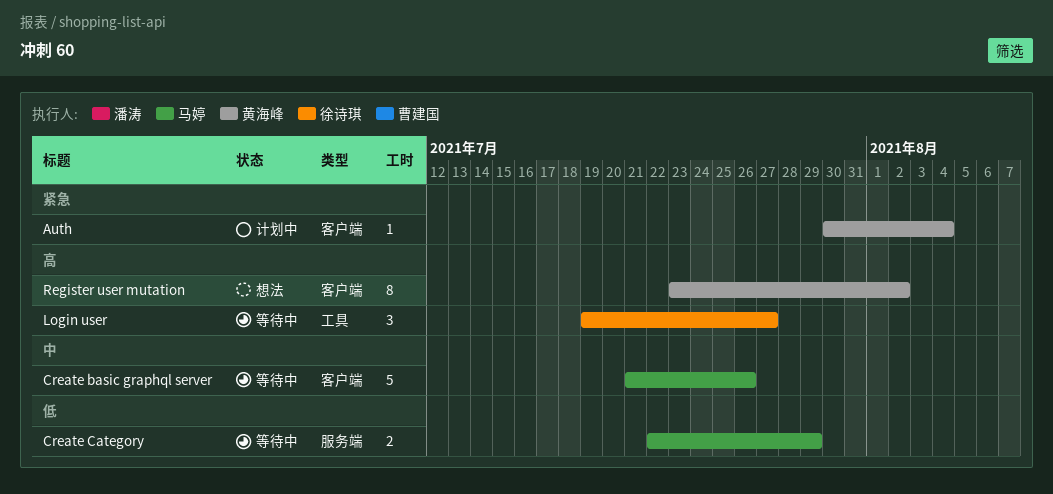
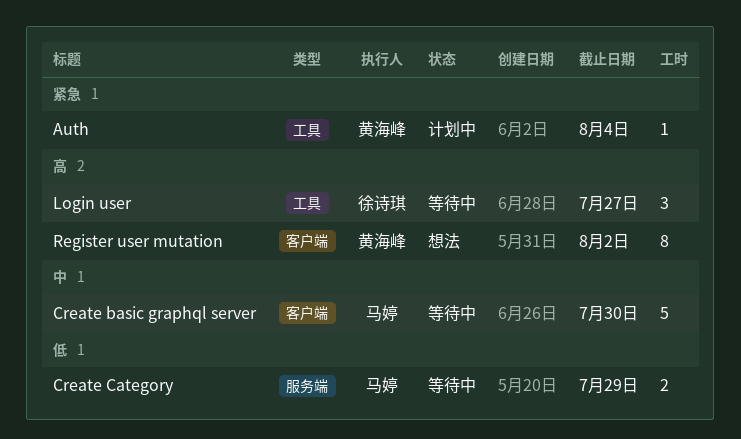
Auth, label: 客户端 -> 工具
Create basic graphql server, due: Jul 26 -> Jul 30

